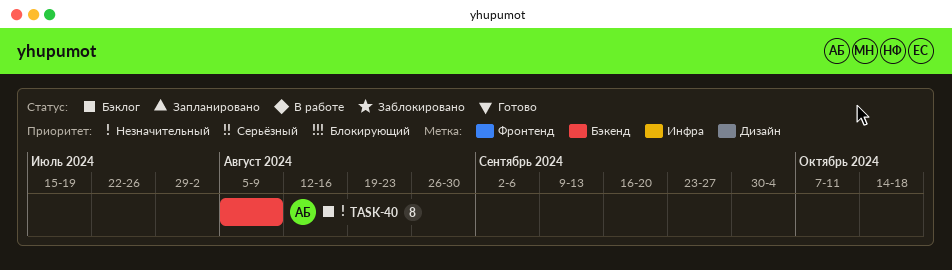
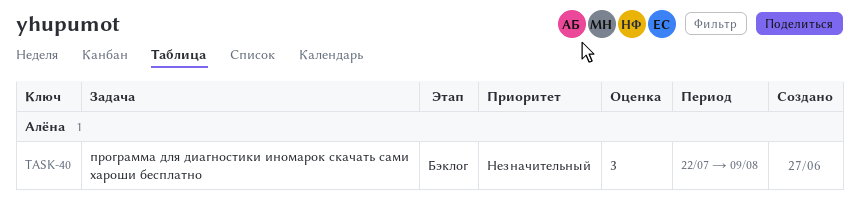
TASK-40, estimate: 8 -> 3
TASK-40, start: Aug 5 -> Jul 22

